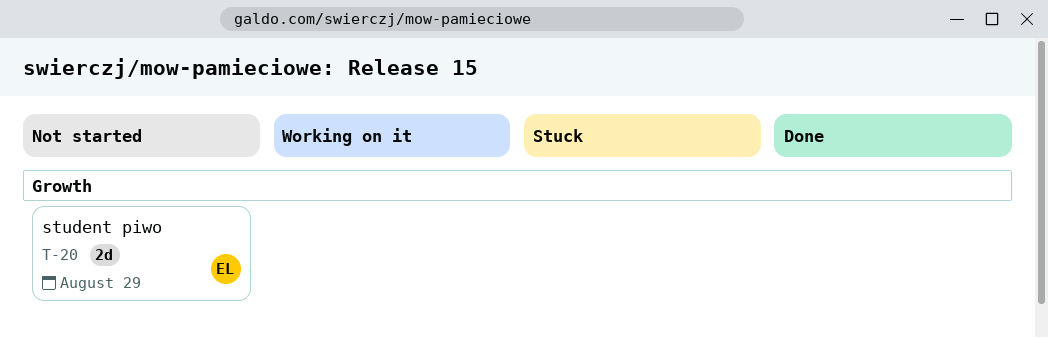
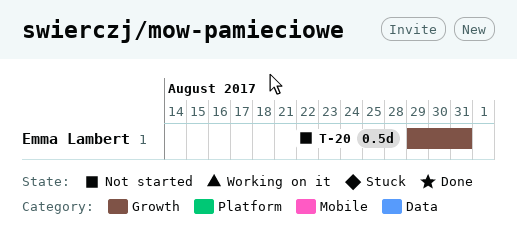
T-20, estimate: 2d -> 0.5d
T-20, due: Aug 29 -> Aug 31

